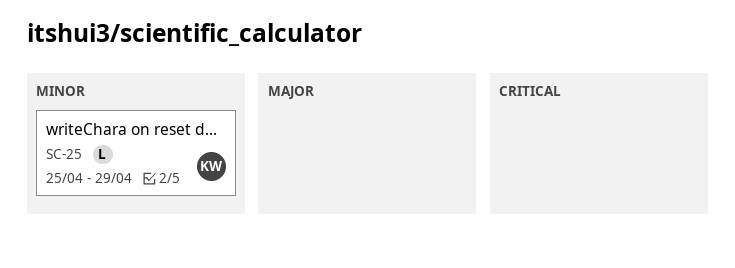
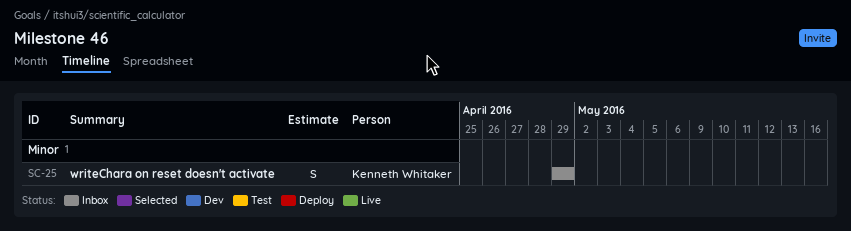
SC-25, estimate: L -> S
SC-25, start: Apr 25 -> Apr 29

